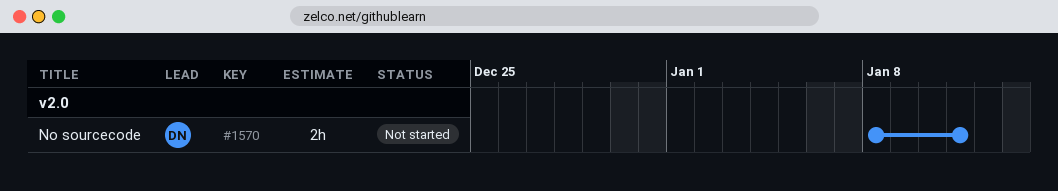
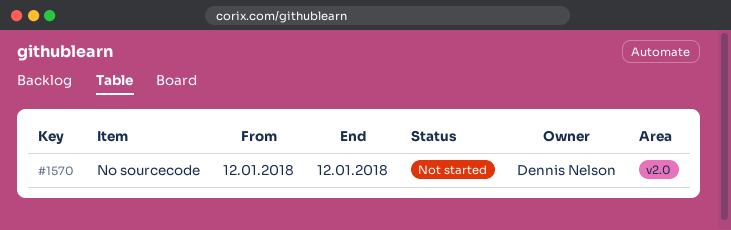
#1570, start: Jan 8 -> Jan 12
#1570, due: Jan 11 -> Jan 12

